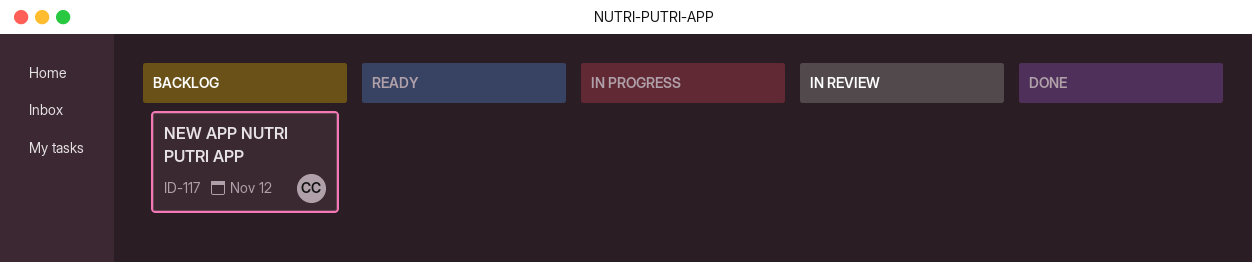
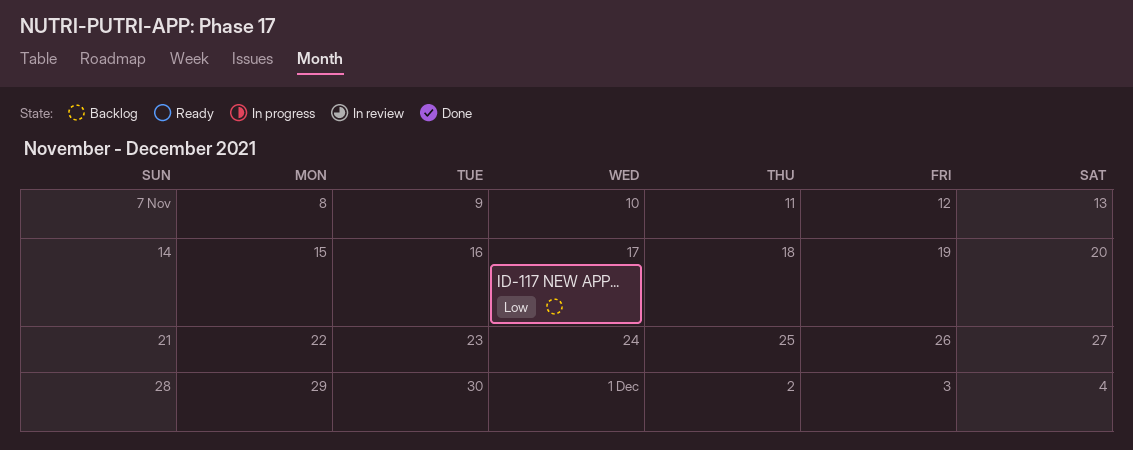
ID-117, due: Nov 12 -> Nov 17

